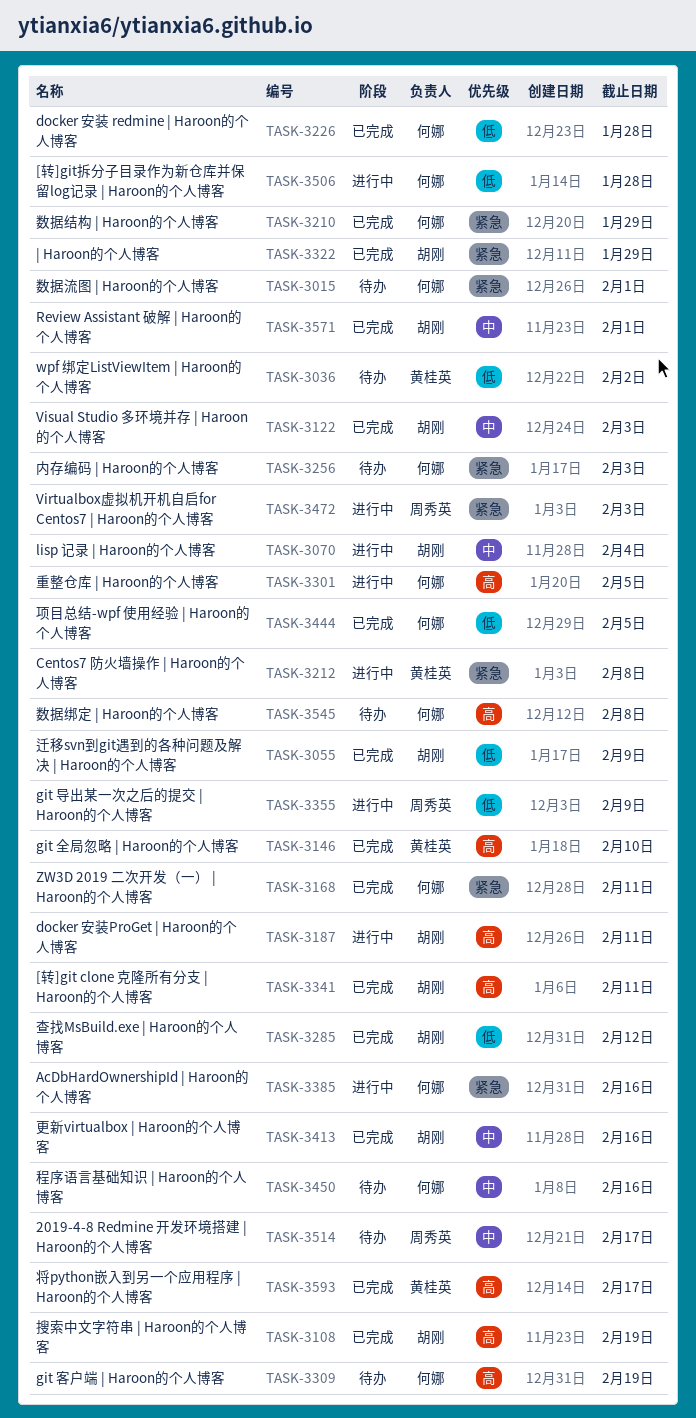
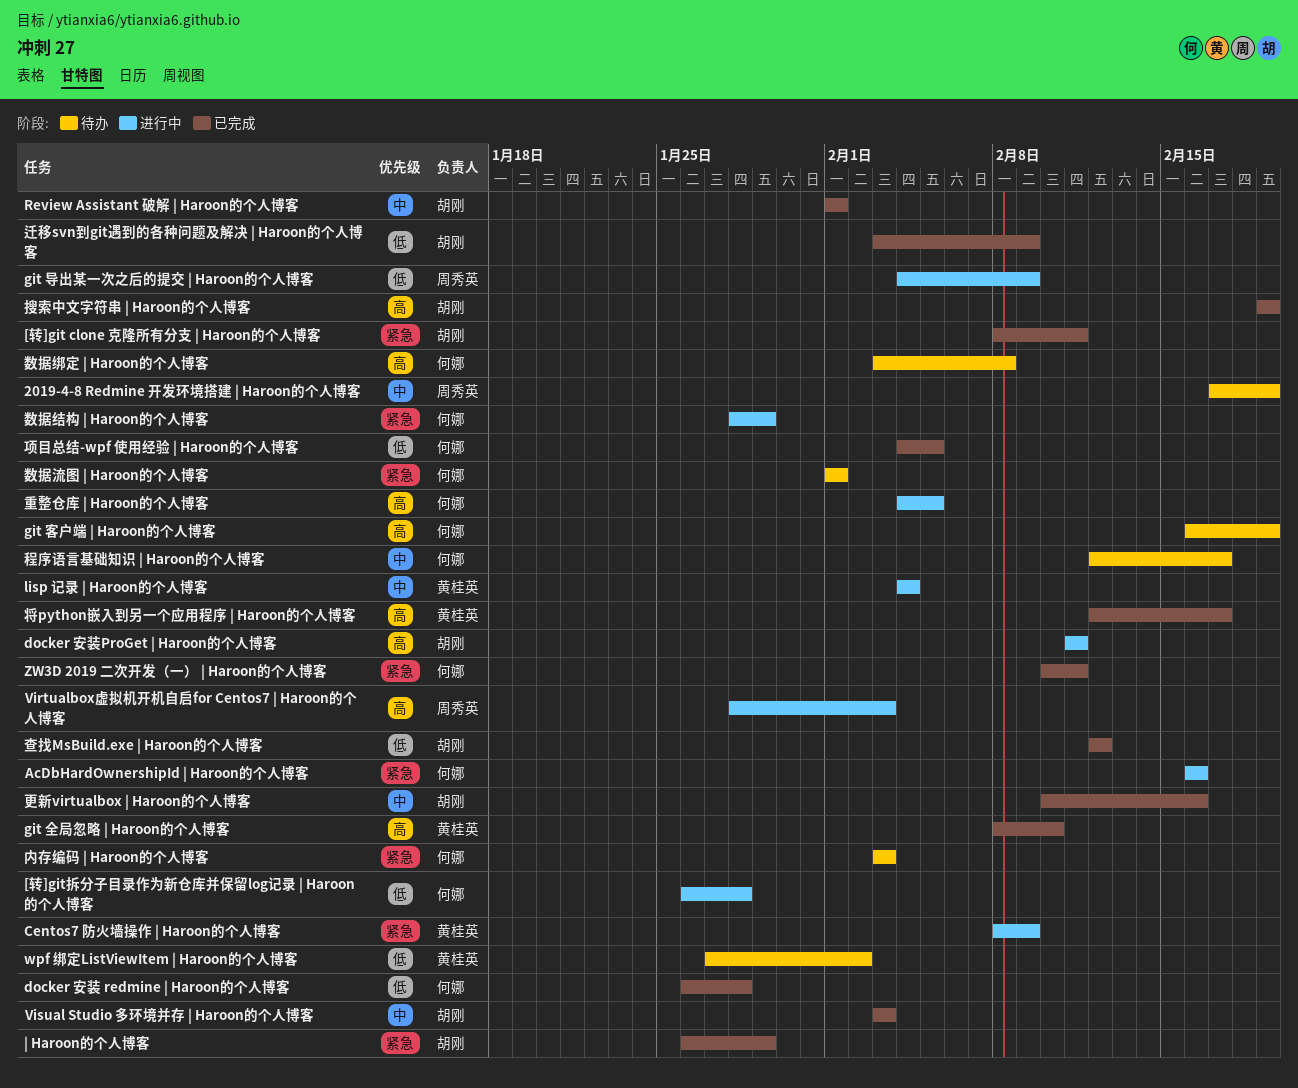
2019-4-8 Redmine 开发环境搭建 | Haroon的个人博客, due: Feb 17 -> Feb 19
[转]git clone 克隆所有分支 | Haroon的个人博客, priority: 高 -> 紧急
Centos7 防火墙操作 | Haroon的个人博客, due: Feb 8 -> Feb 9
lisp 记录 | Haroon的个人博客, owner: 胡刚 -> 黄桂英
Virtualbox虚拟机开机自启for Centos7 | Haroon的个人博客, priority: 紧急 -> 高
数据结构 | Haroon的个人博客, status: 已完成 -> 进行中
程序语言基础知识 | Haroon的个人博客, due: Feb 16 -> Feb 17

